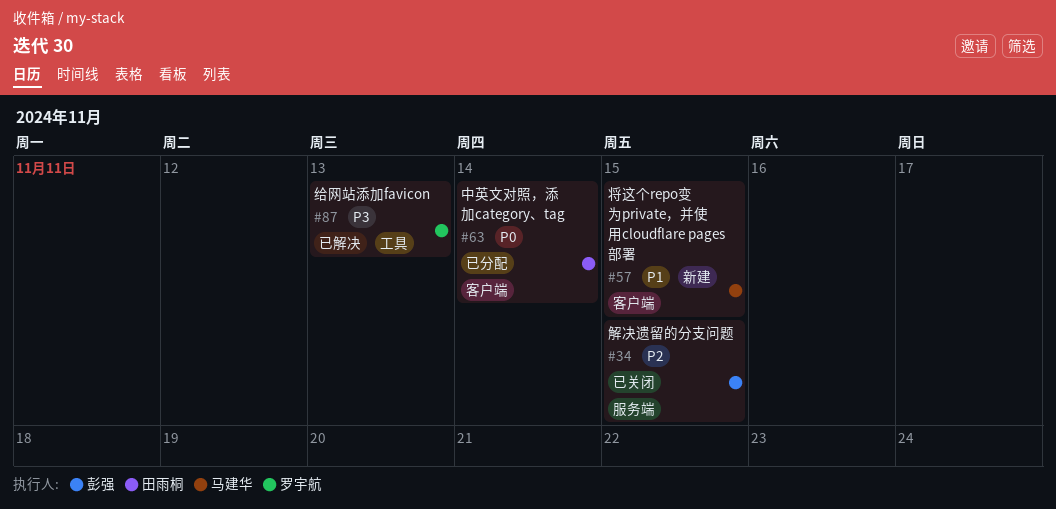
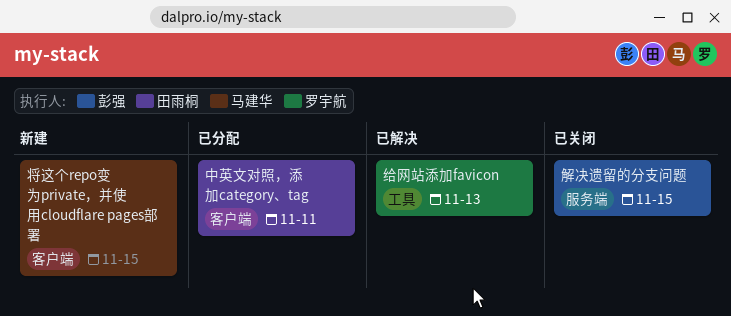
中英文对照，添加category、tag, due: Nov 14 -> Nov 11

